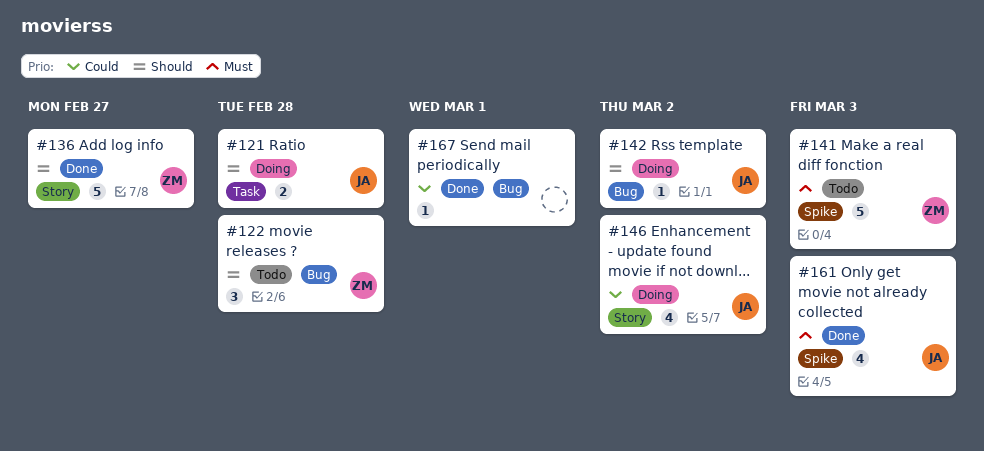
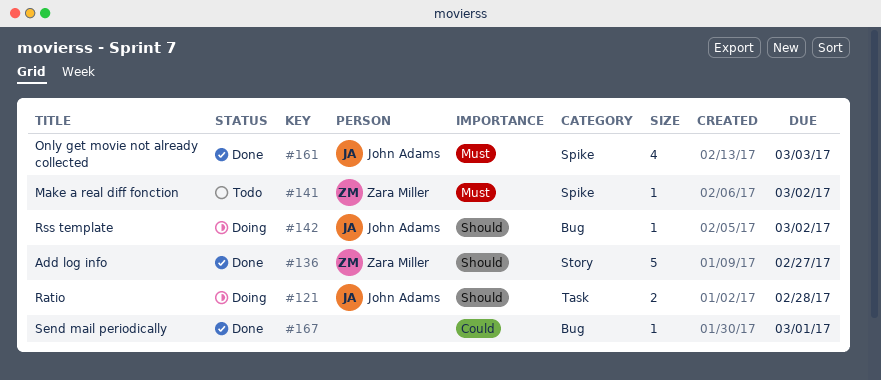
#122: present -> none
#141, estimate: 5 -> 1
#141, due: Mar 3 -> Mar 2
#146: present -> none

